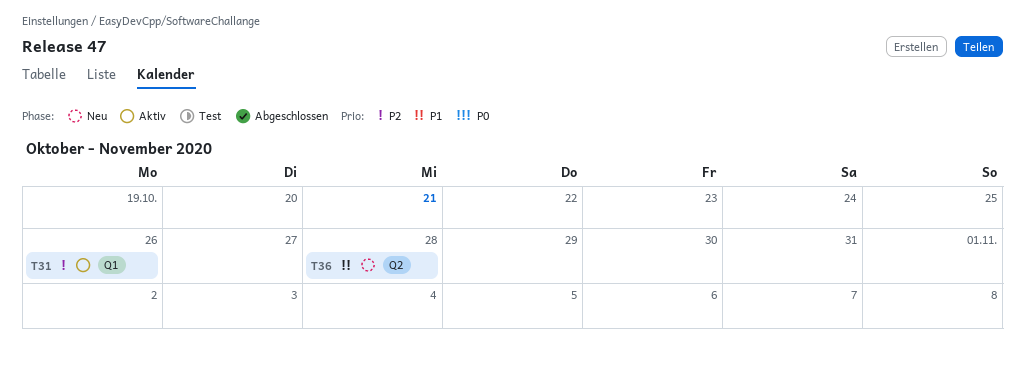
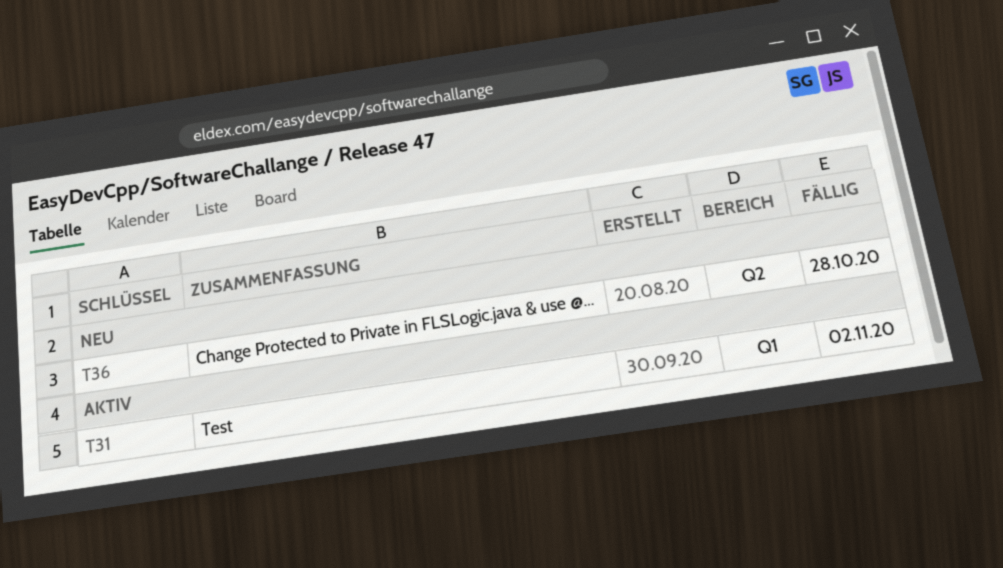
T31, due: Oct 26 -> Nov 2

